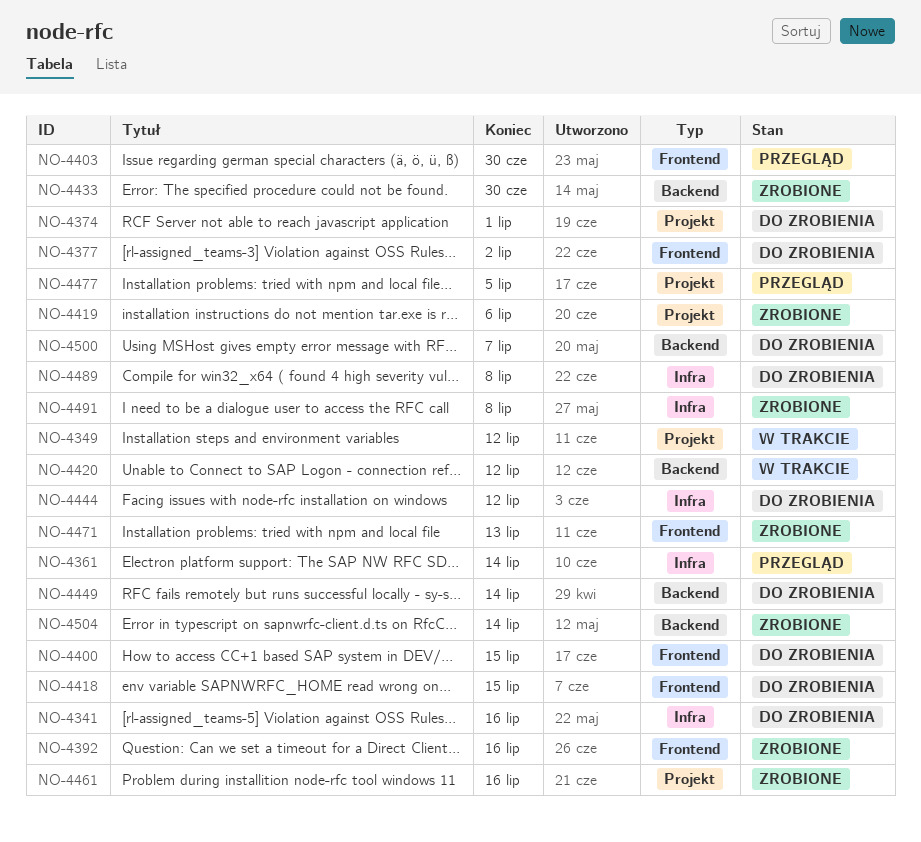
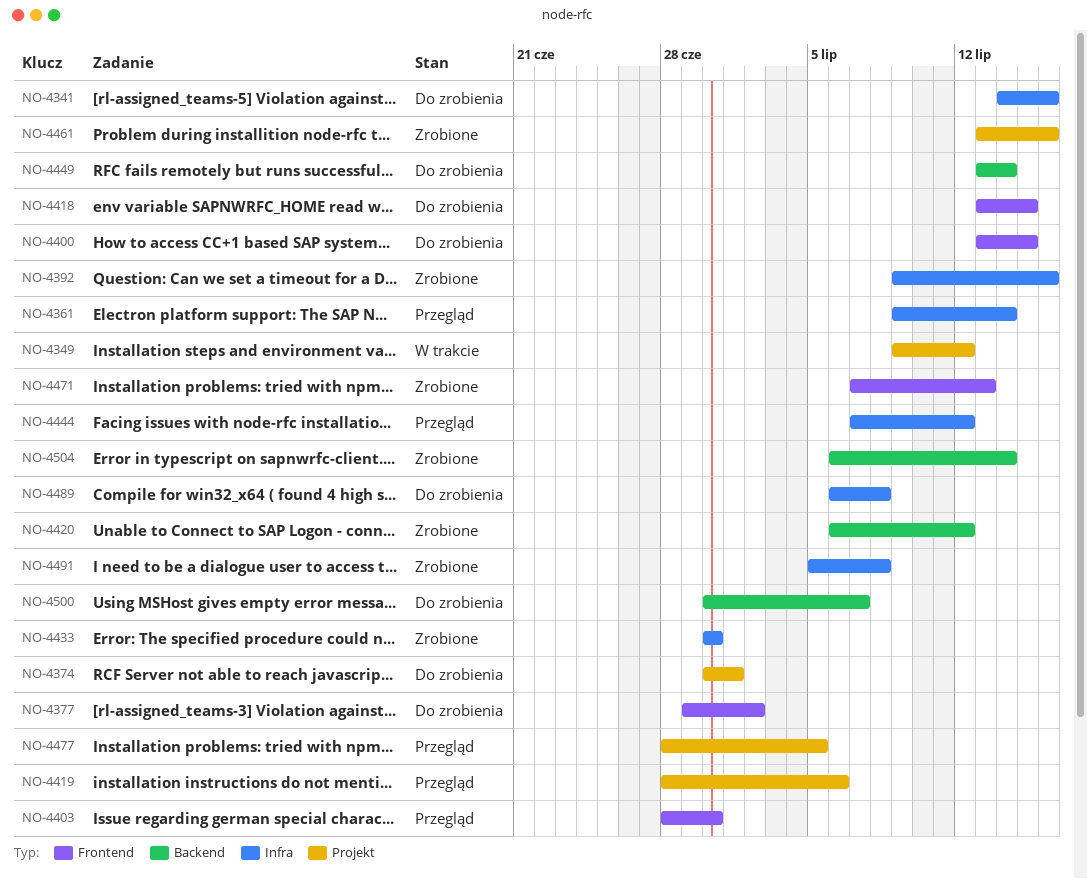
NO-4392, label: Frontend -> Infra
NO-4419, status: Zrobione -> Przegląd
NO-4420, status: W trakcie -> Zrobione
NO-4433, label: Backend -> Infra
NO-4444, status: Do zrobienia -> Przegląd

